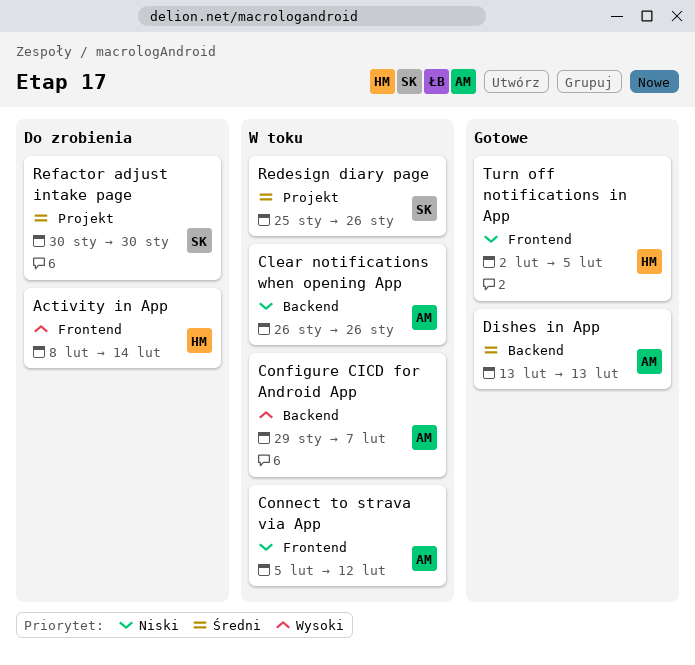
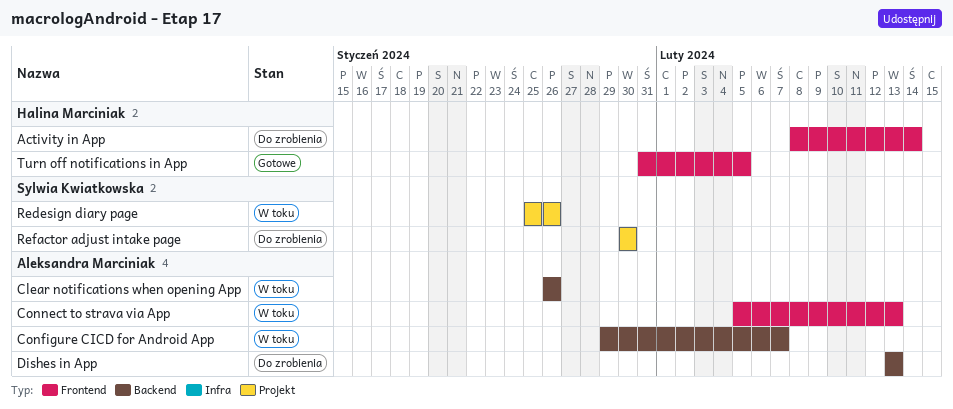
Connect to strava via App, due: Feb 12 -> Feb 13
Dishes in App, status: Gotowe -> Do zrobienia
Turn off notifications in App, start: Feb 2 -> Jan 31

